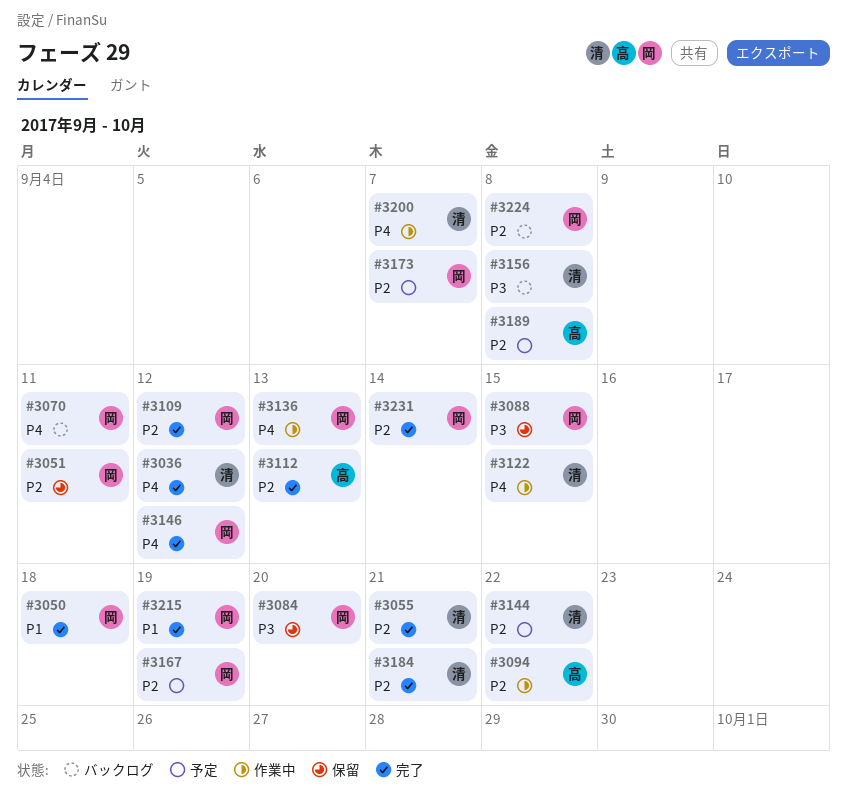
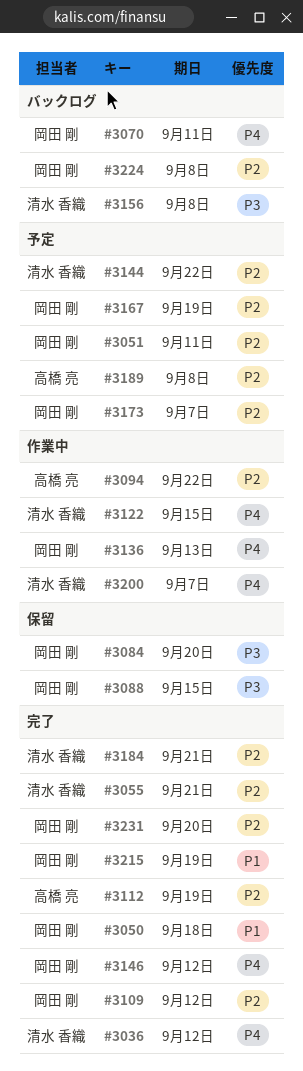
#3051, status: 保留 -> 予定
#3112, due: Sep 13 -> Sep 19
#3231, due: Sep 14 -> Sep 20

